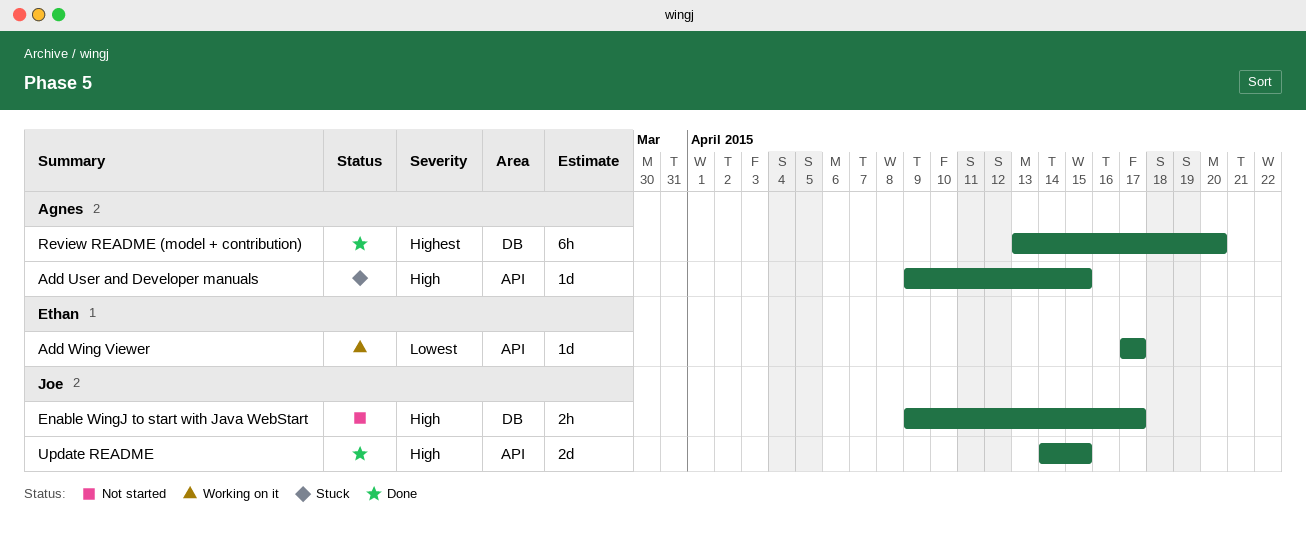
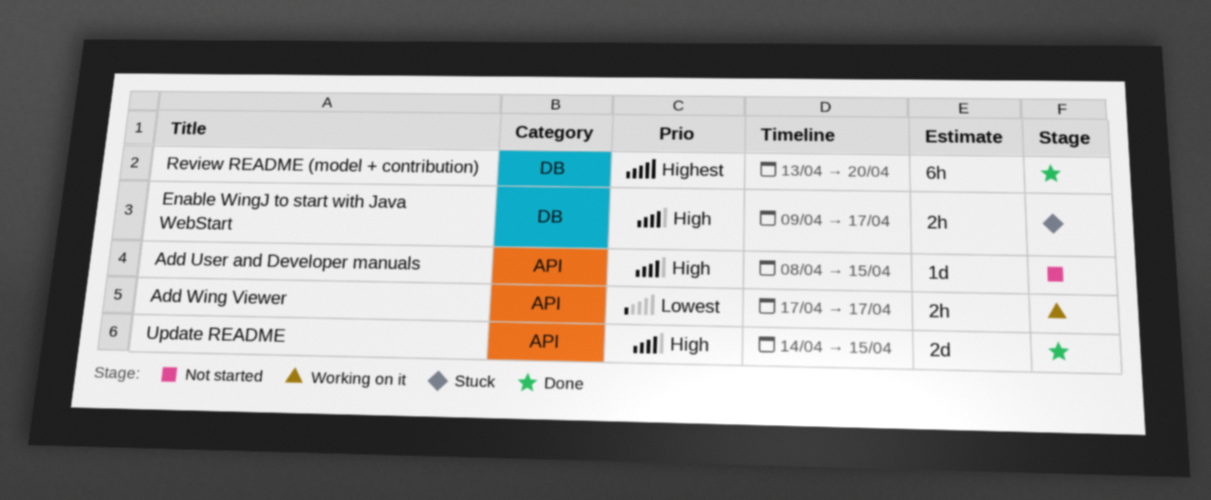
Add User and Developer manuals, status: Stuck -> Not started
Add User and Developer manuals, start: Apr 9 -> Apr 8
Add Wing Viewer, estimate: 1d -> 2h
Enable WingJ to start with Java WebStart, status: Not started -> Stuck

